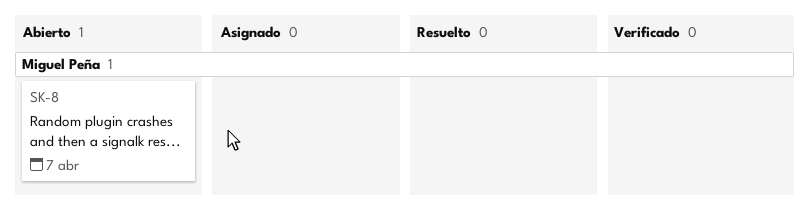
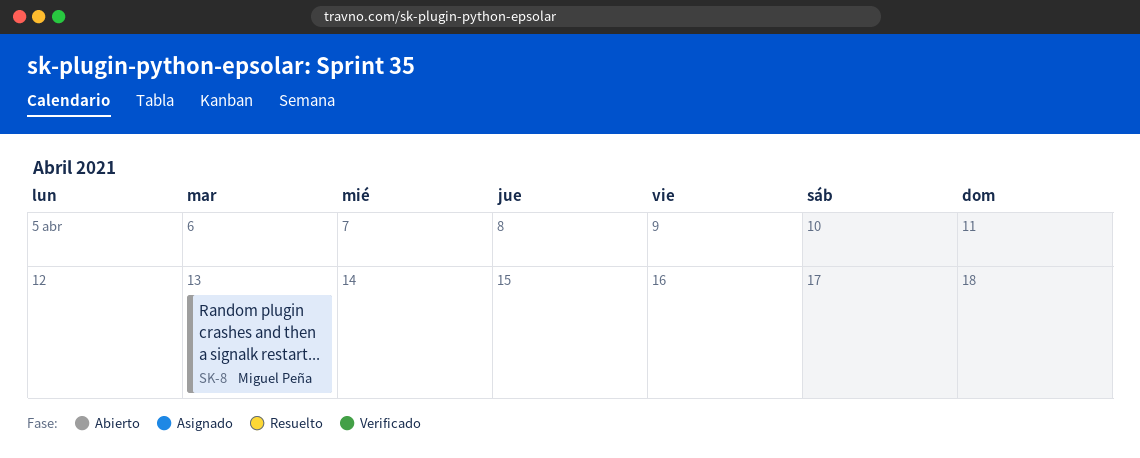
SK-8, due: Apr 7 -> Apr 13

